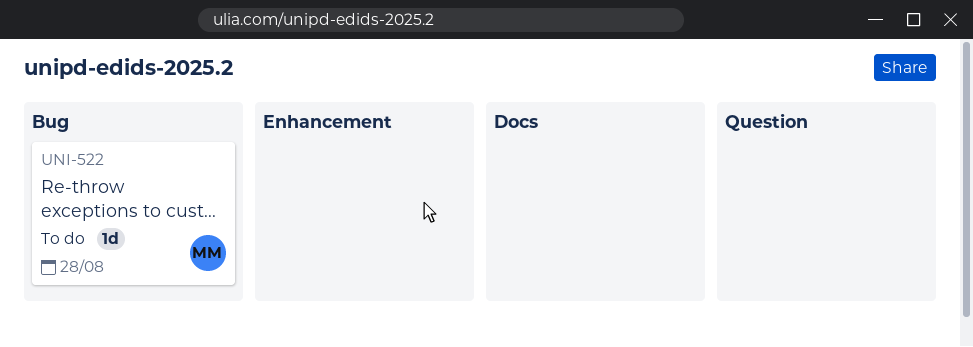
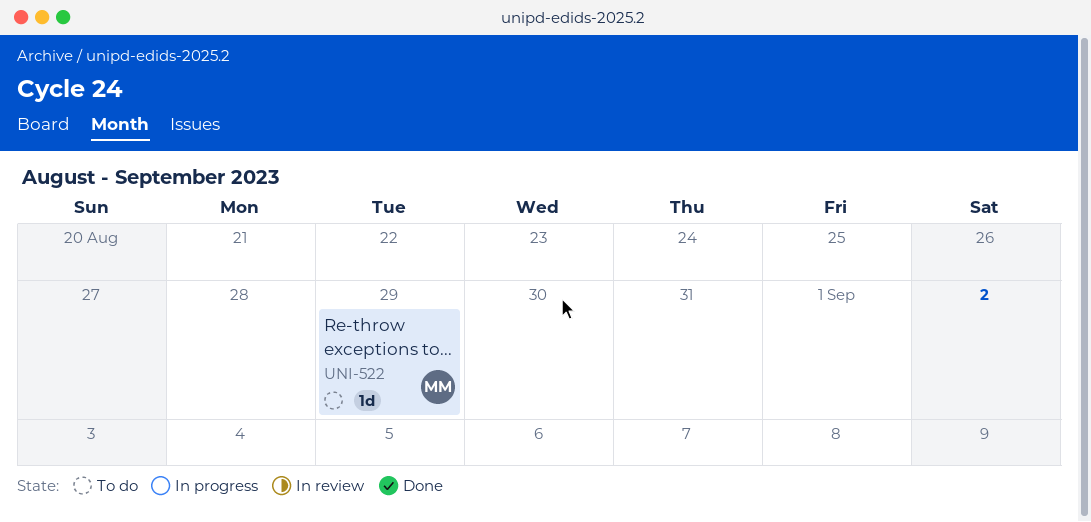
UNI-522, due: Aug 28 -> Aug 29

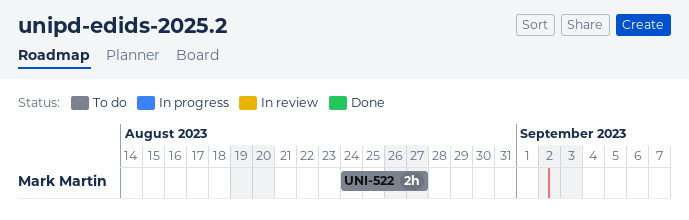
UNI-522, estimate: 1d -> 2h
UNI-522, due: Aug 29 -> Aug 27

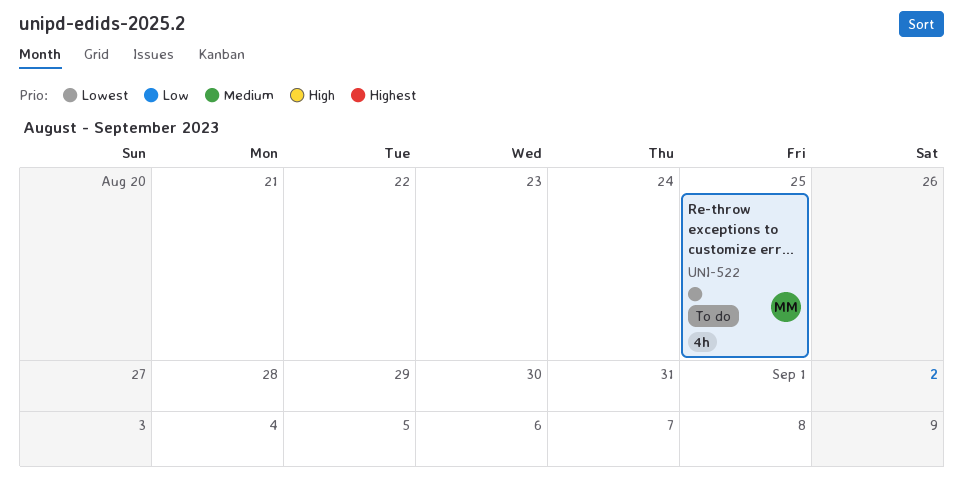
UNI-522, estimate: 2h -> 4h
UNI-522, due: Aug 27 -> Aug 25

